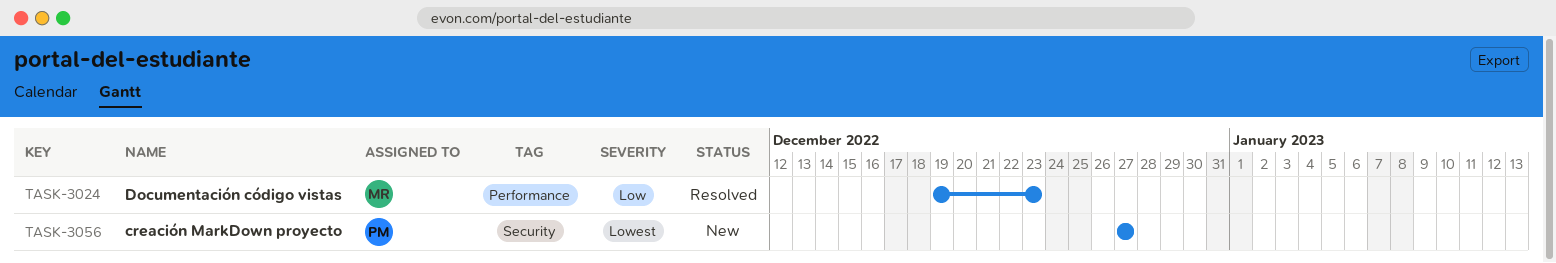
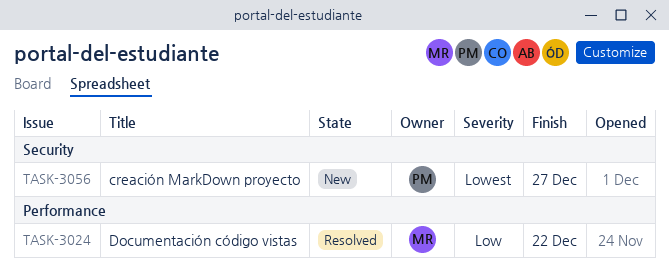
TASK-3024, due: Dec 23 -> Dec 22

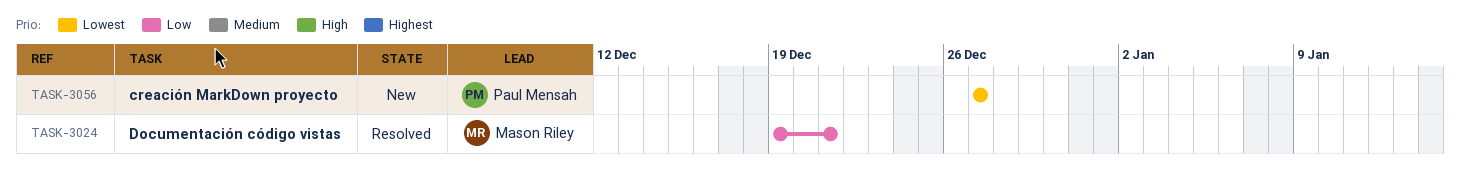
TASK-3024, due: Dec 22 -> Dec 21

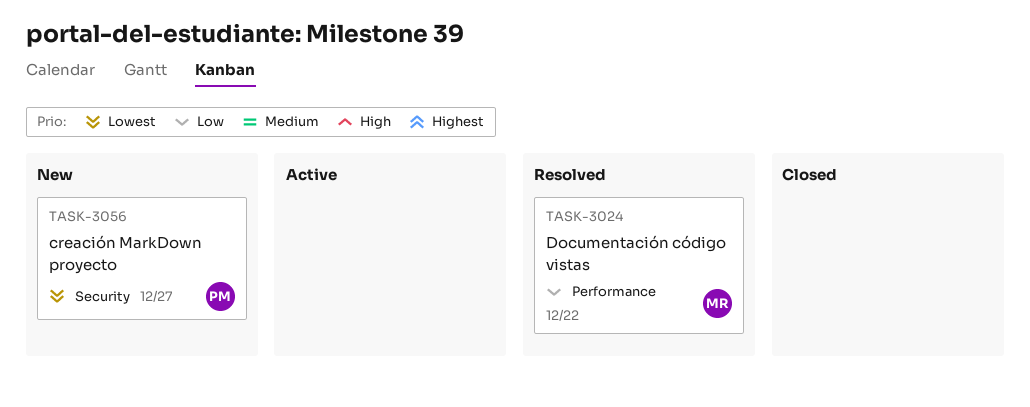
TASK-3024, due: Dec 21 -> Dec 22

